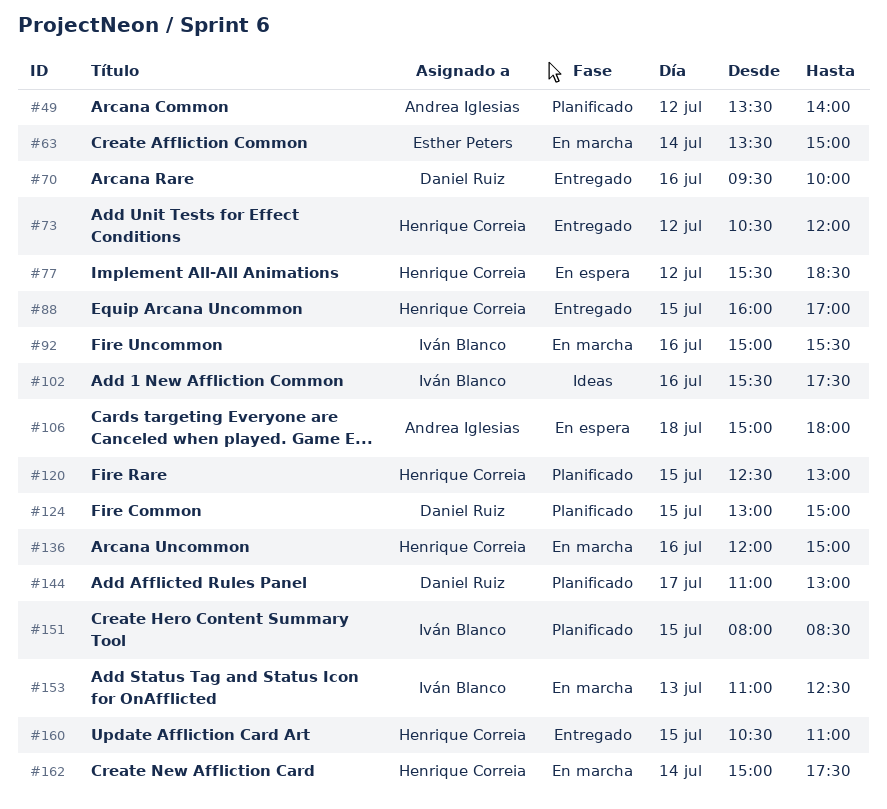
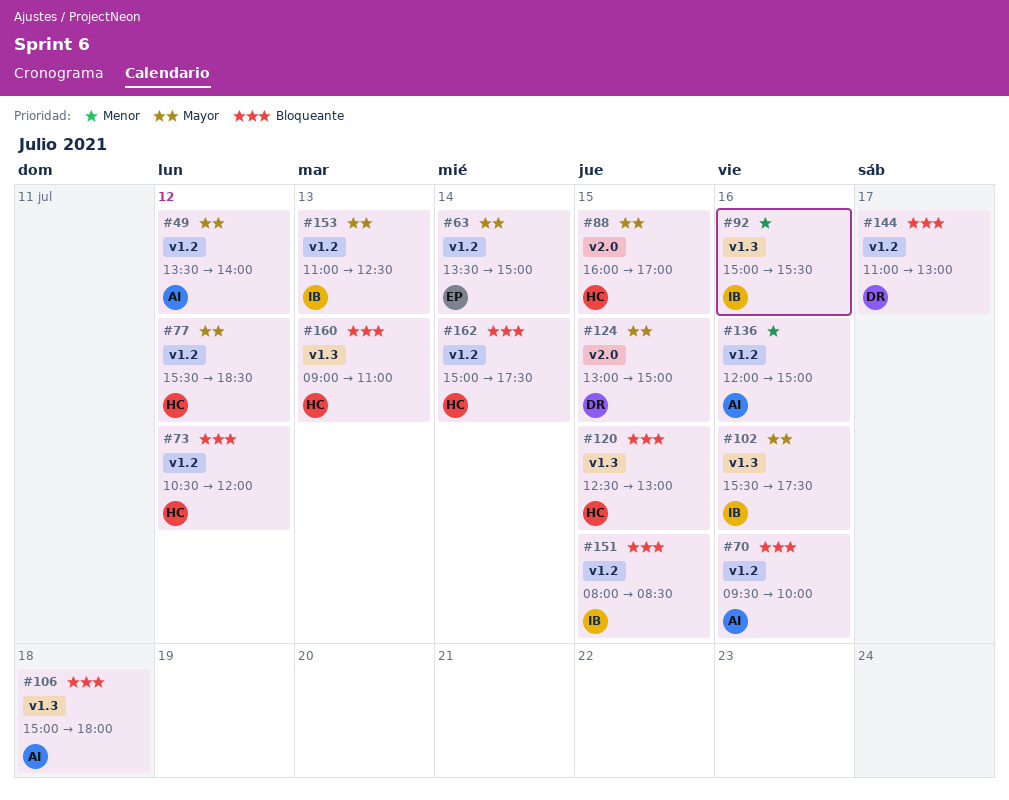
#70, owner: Daniel Ruiz -> Andrea Iglesias
#136, owner: Henrique Correia -> Andrea Iglesias
#160, day: Jul 15 -> Jul 13
#160, begins: 10:30 -> 09:00

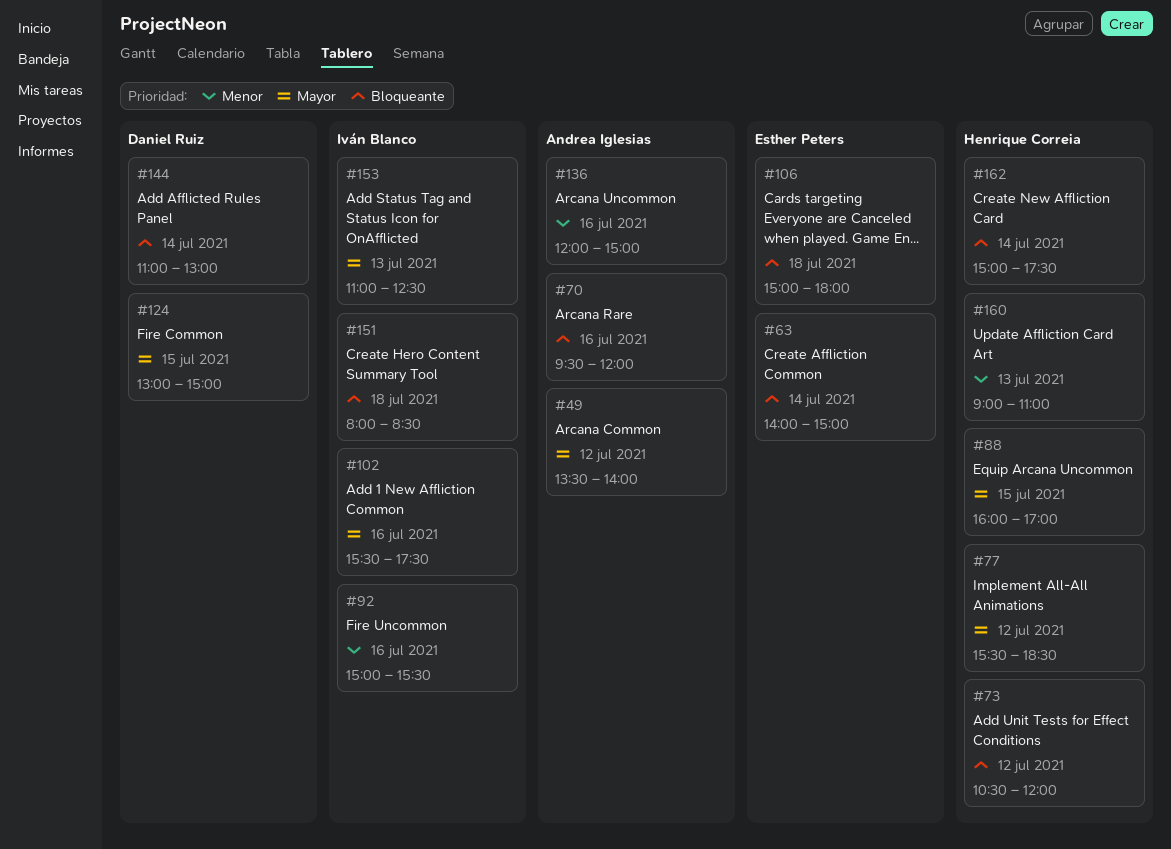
#63, priority: Mayor -> Bloqueante
#63, begins: 13:30 -> 14:00
#70, ends: 10:00 -> 12:00
#106, owner: Andrea Iglesias -> Esther Peters
#120: present -> none
#144, day: Jul 17 -> Jul 14
#151, day: Jul 15 -> Jul 18
#160, priority: Bloqueante -> Menor

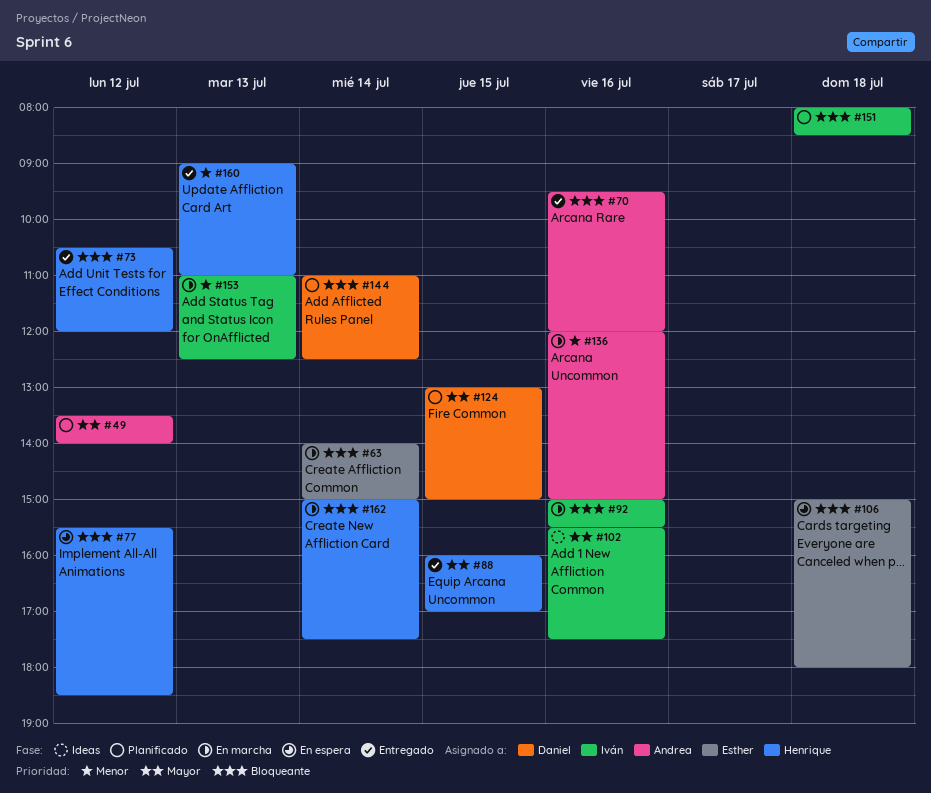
#77, priority: Mayor -> Bloqueante
#92, priority: Menor -> Bloqueante
#144, ends: 13:00 -> 12:30
#153, priority: Mayor -> Menor

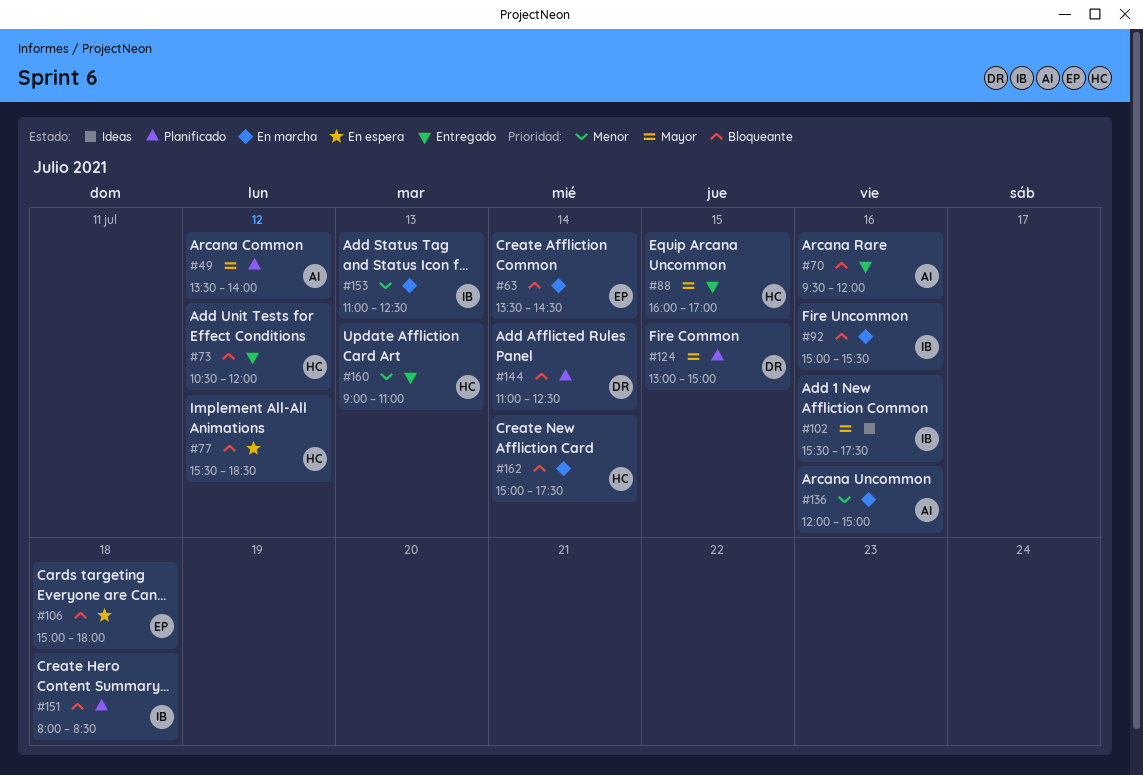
#63, begins: 14:00 -> 13:30
#63, ends: 15:00 -> 14:30

